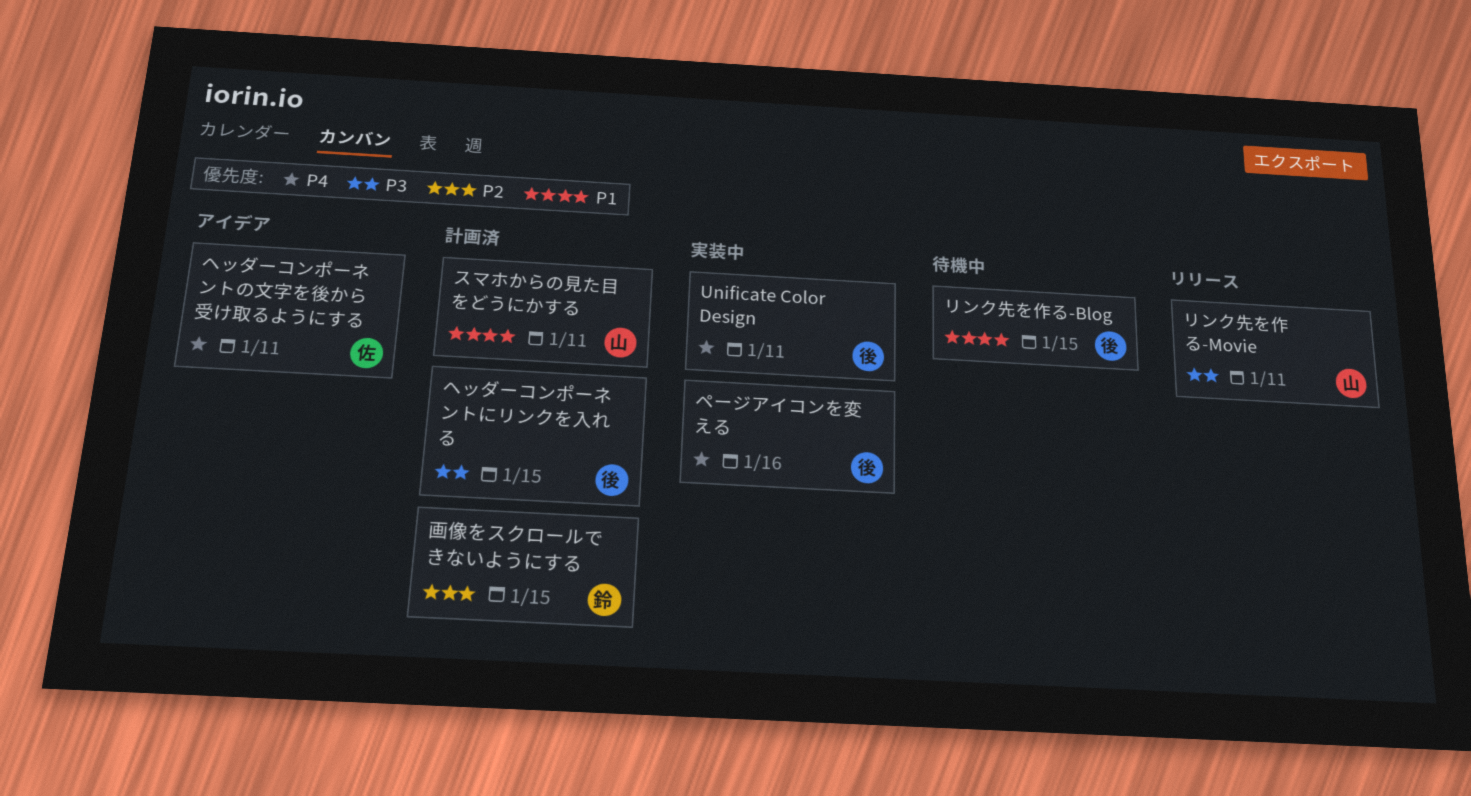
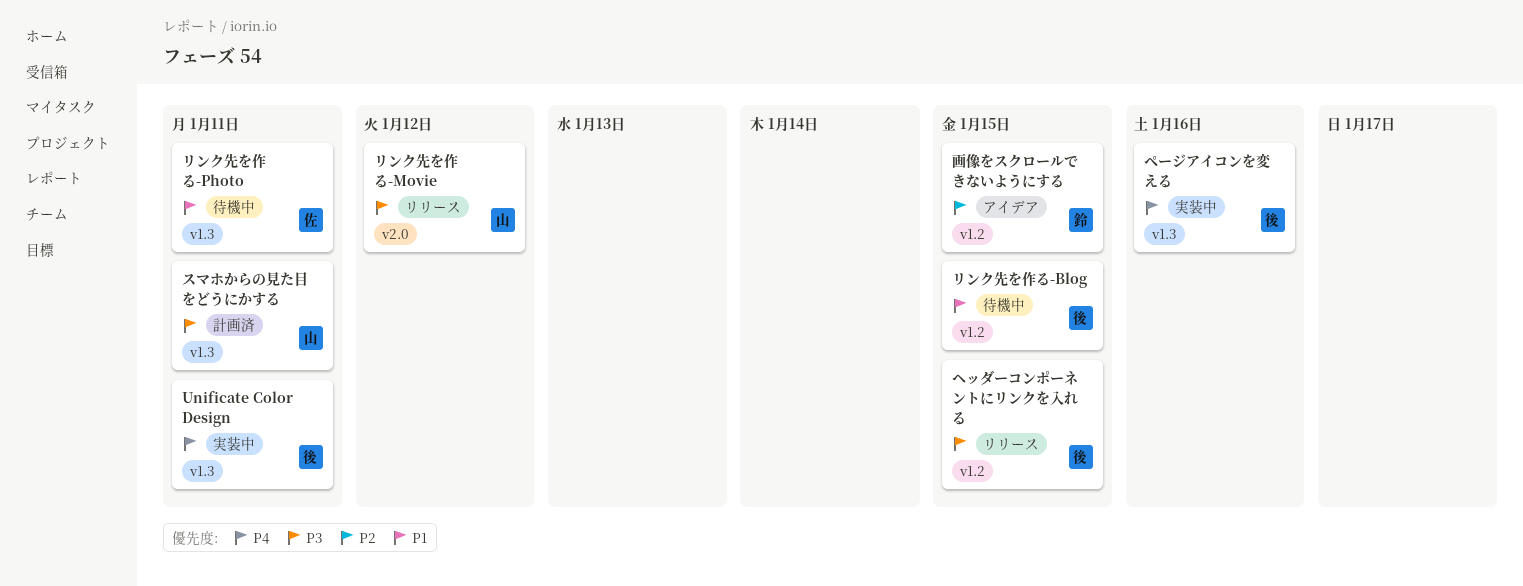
スマホからの見た目をどうにかする, priority: P1 -> P3
ヘッダーコンポーネントにリンクを入れる, status: 計画済 -> リリース
ヘッダーコンポーネントの文字を後から受け取るようにする: present -> none
リンク先を作る-Movie, due: Jan 11 -> Jan 12
リンク先を作る-Photo: none -> present
画像をスクロールできないようにする, status: 計画済 -> アイデア

